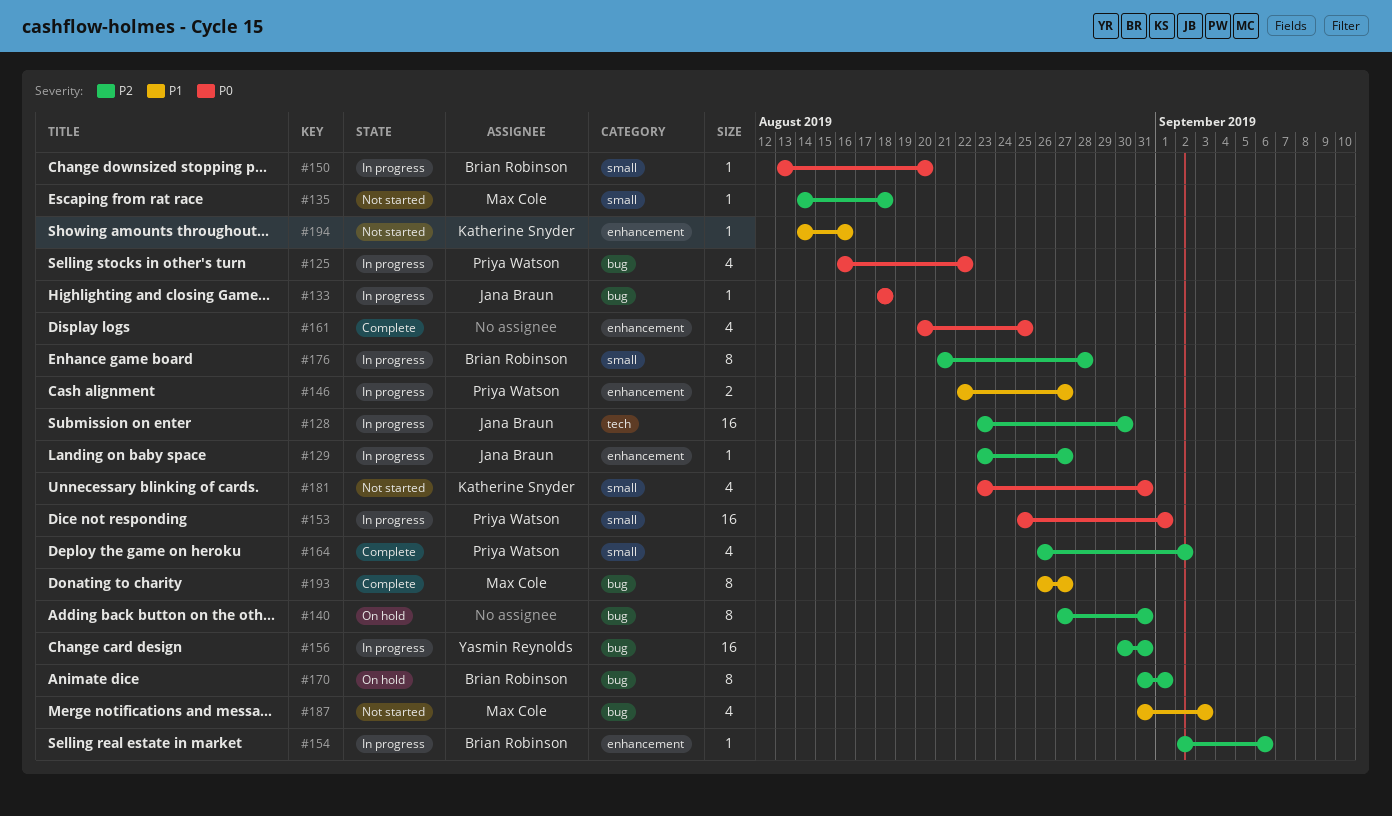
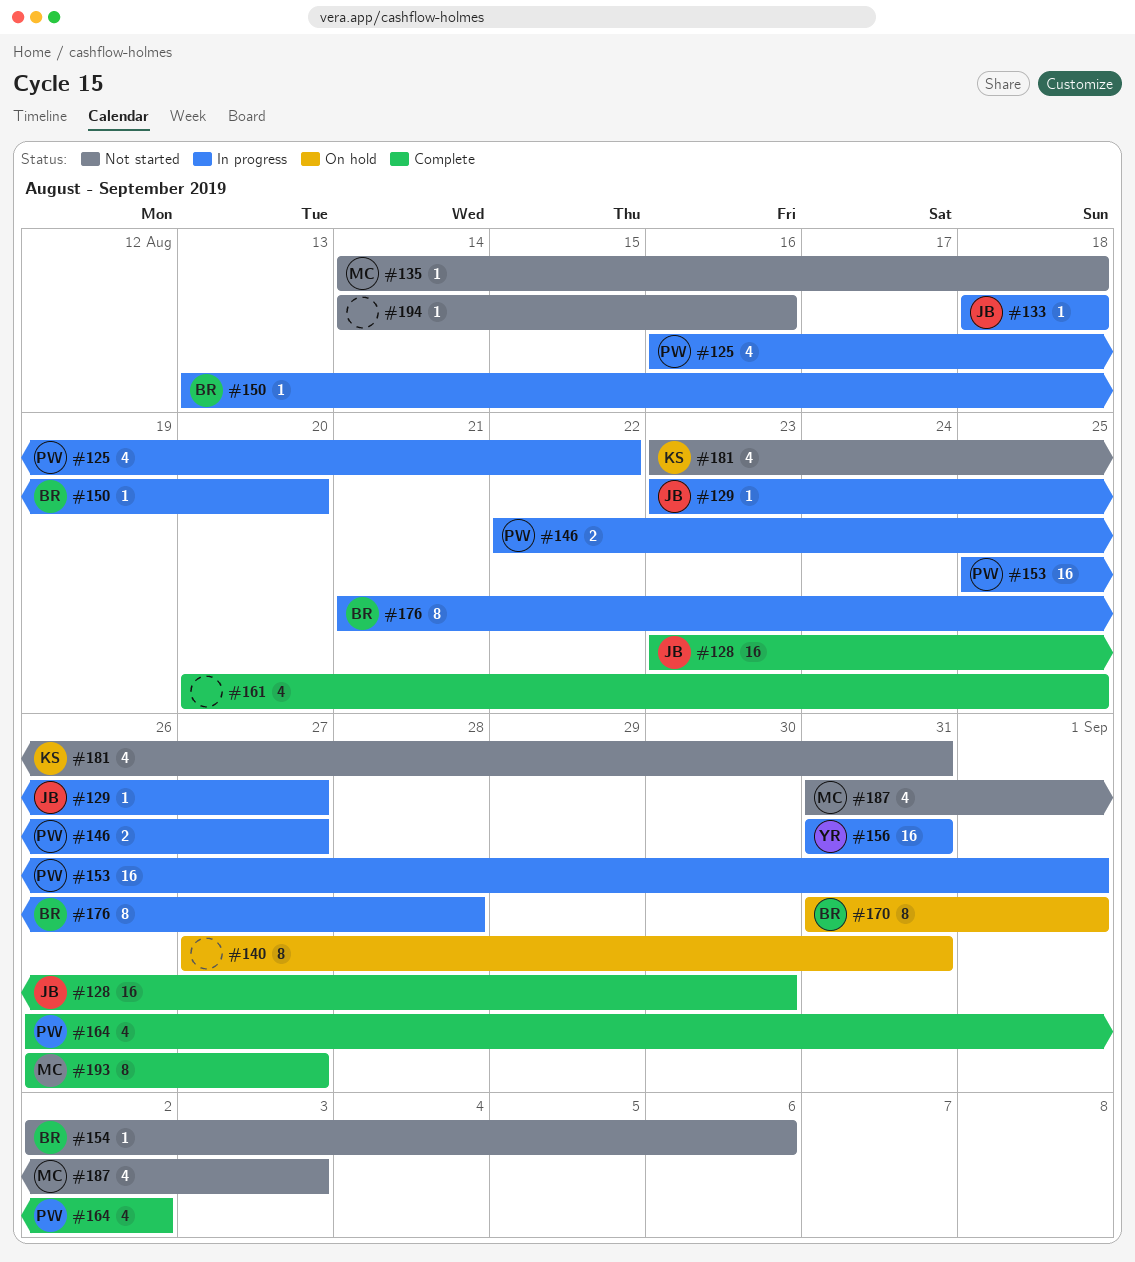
#128, status: In progress -> Complete
#154, status: In progress -> Not started
#156, start: Aug 30 -> Aug 31
#194, owner: Katherine Snyder -> none

